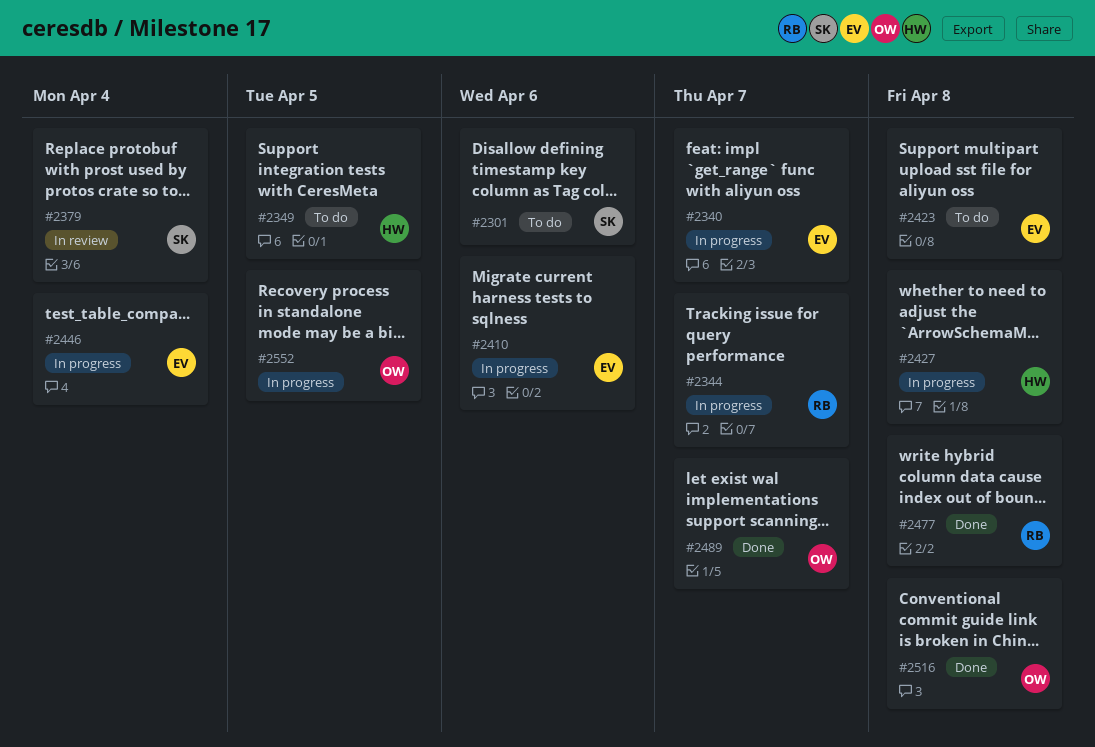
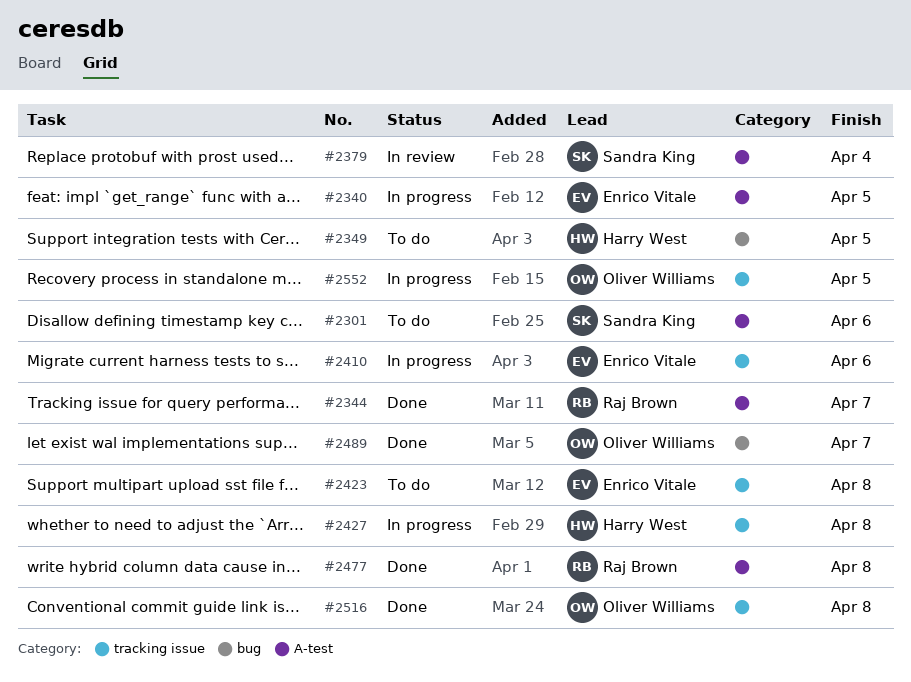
#2340, due: Apr 7 -> Apr 5
#2344, status: In progress -> Done
#2446: present -> none

